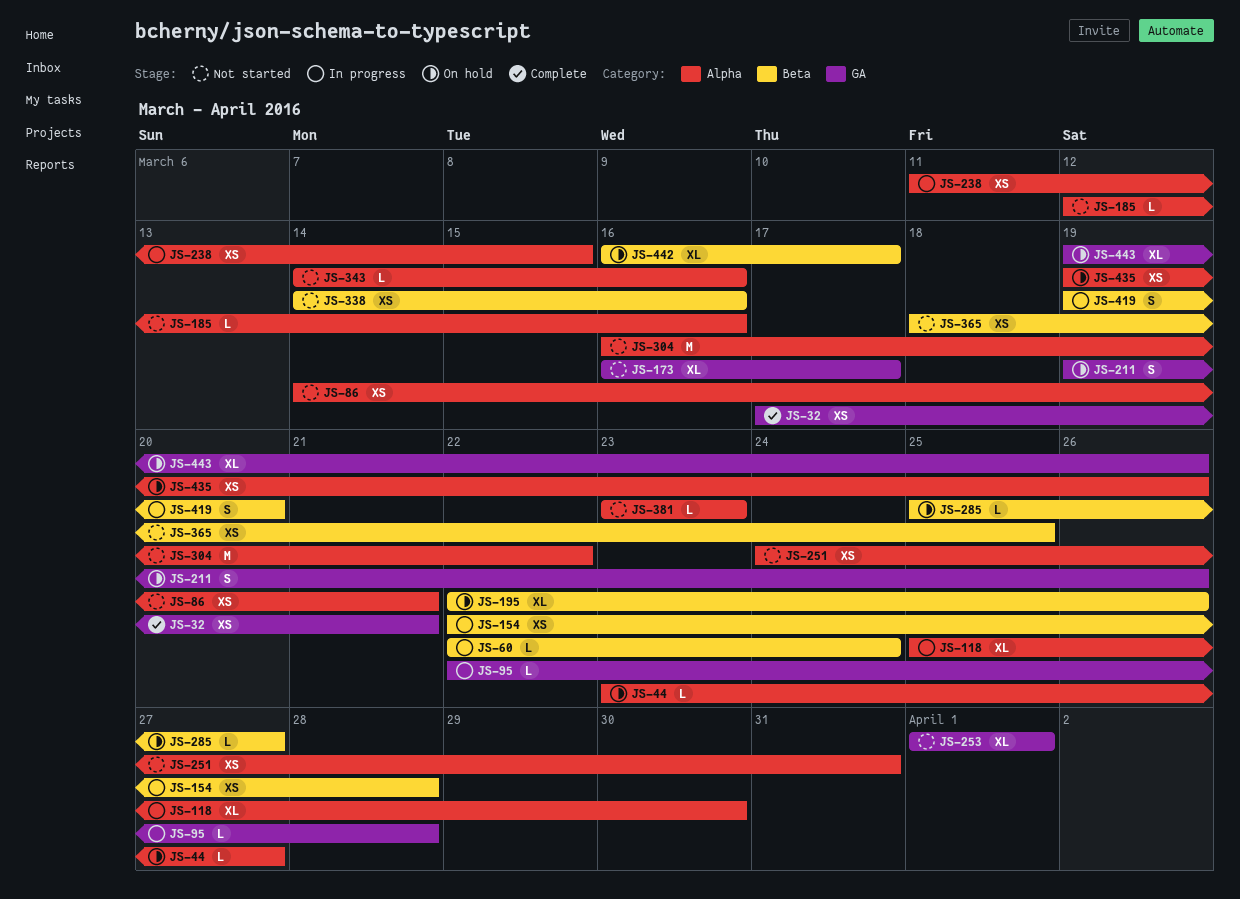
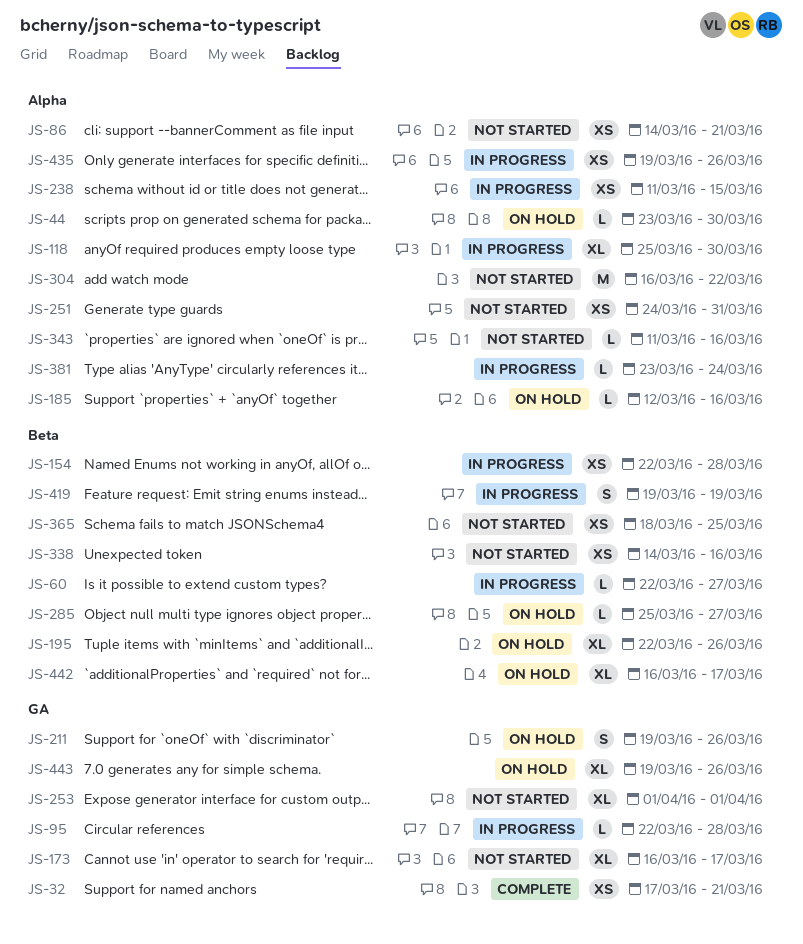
JS-44, due: Mar 27 -> Mar 30
JS-60, due: Mar 24 -> Mar 27
JS-185, status: Not started -> On hold
JS-343, start: Mar 14 -> Mar 11
JS-381, status: Not started -> In progress
JS-381, due: Mar 23 -> Mar 24
JS-419, due: Mar 20 -> Mar 19
JS-435, status: On hold -> In progress

